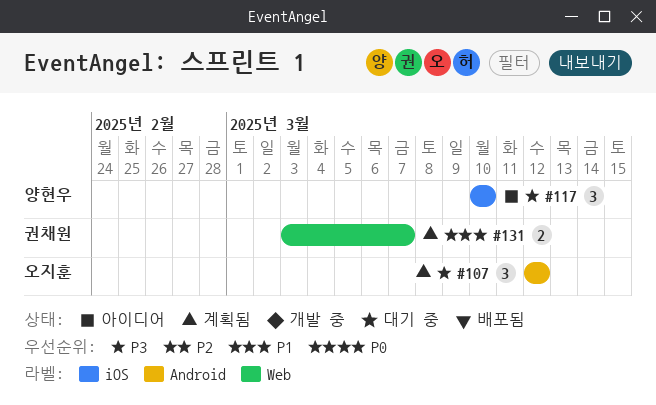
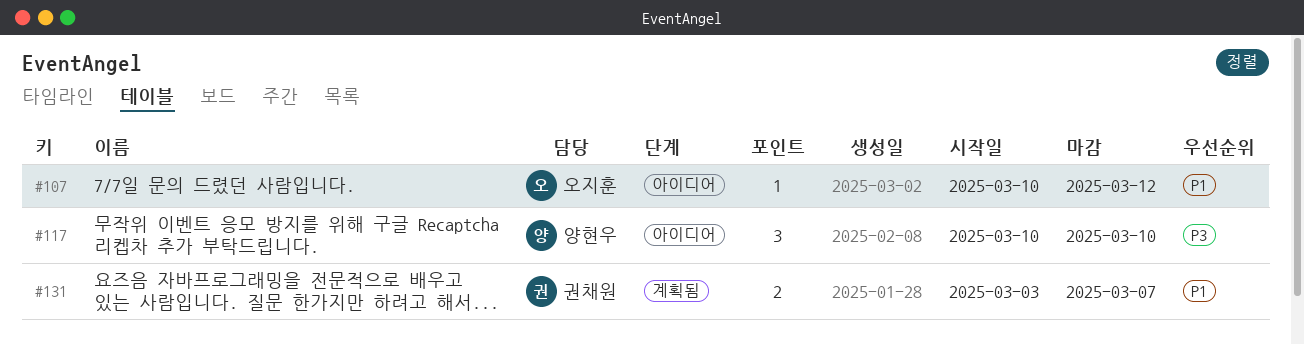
#107, status: 계획됨 -> 아이디어
#107, priority: P3 -> P1
#107, estimate: 3 -> 1
#107, start: Mar 12 -> Mar 10

